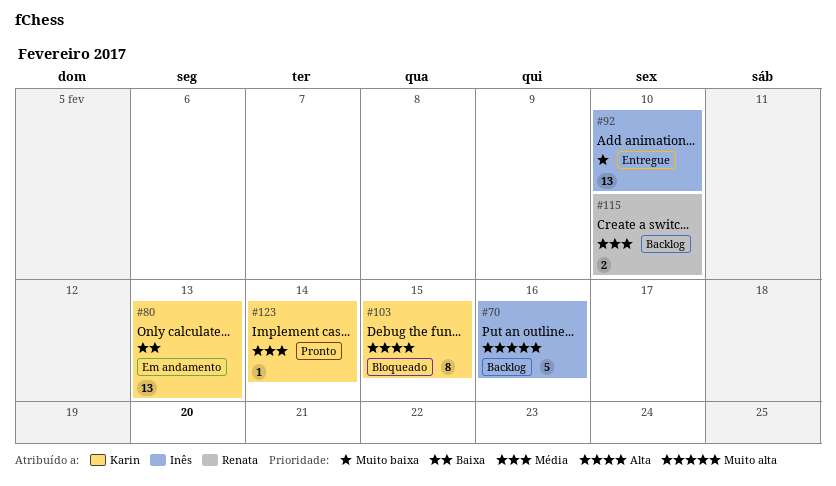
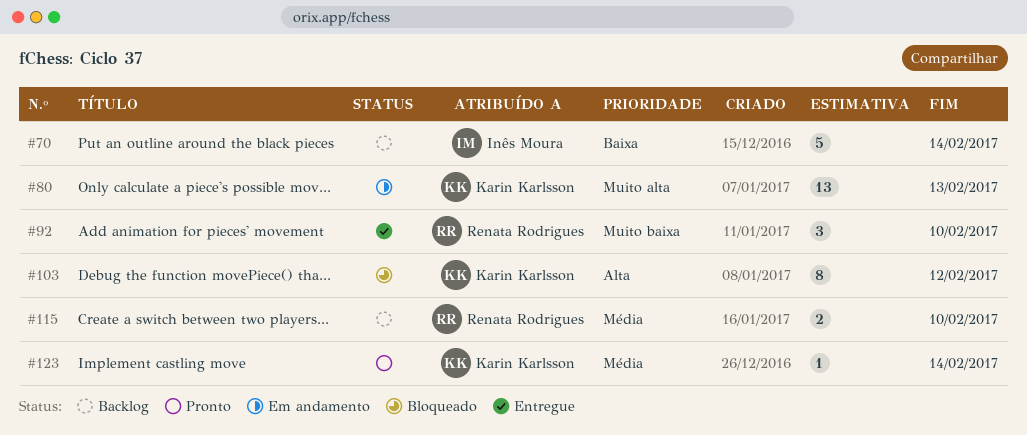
#70, priority: Muito alta -> Baixa
#70, due: Feb 16 -> Feb 14
#80, priority: Baixa -> Muito alta
#92, owner: Inês Moura -> Renata Rodrigues
#92, estimate: 13 -> 3
#103, due: Feb 15 -> Feb 12

